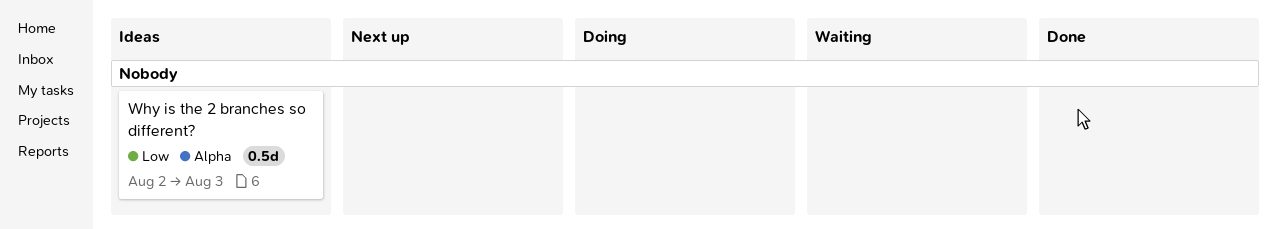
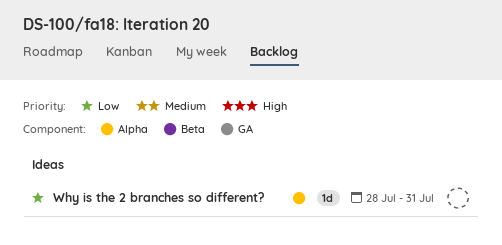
Why is the 2 branches so different?, estimate: 0.5d -> 1d
Why is the 2 branches so different?, start: Aug 2 -> Jul 28
Why is the 2 branches so different?, due: Aug 3 -> Jul 31

